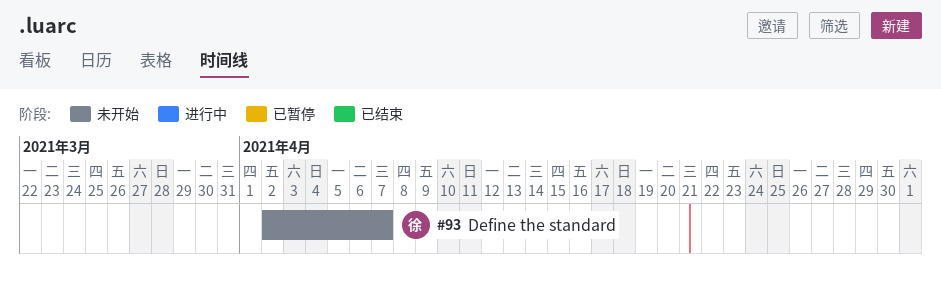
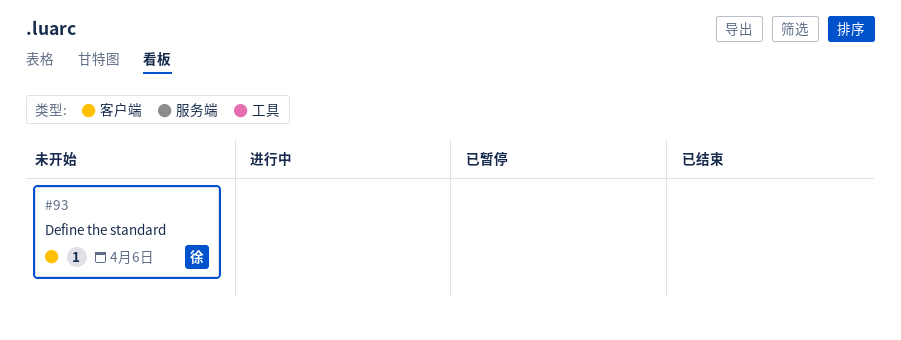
#93, due: Apr 7 -> Apr 6

